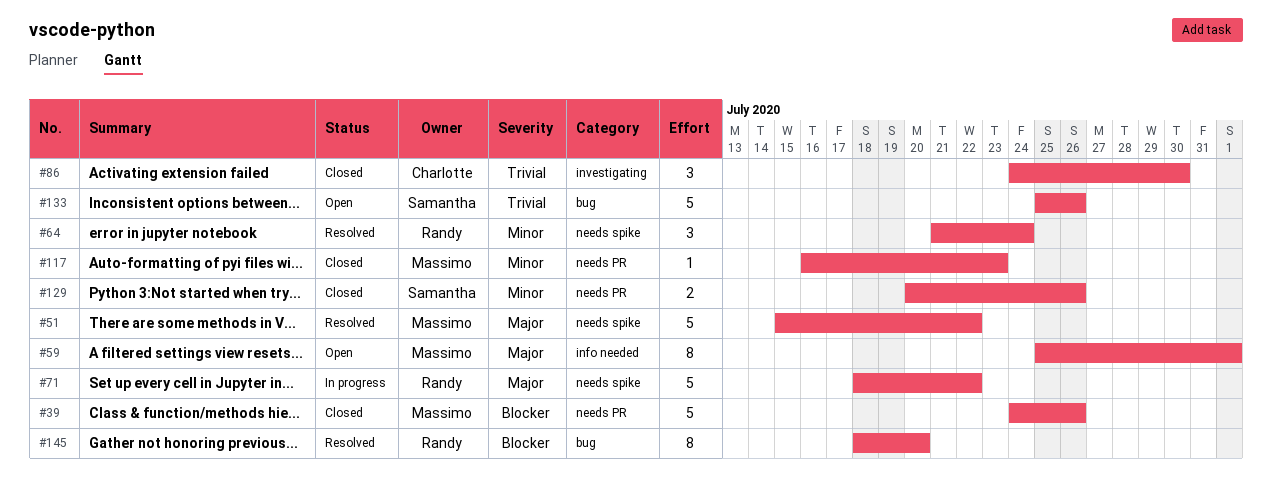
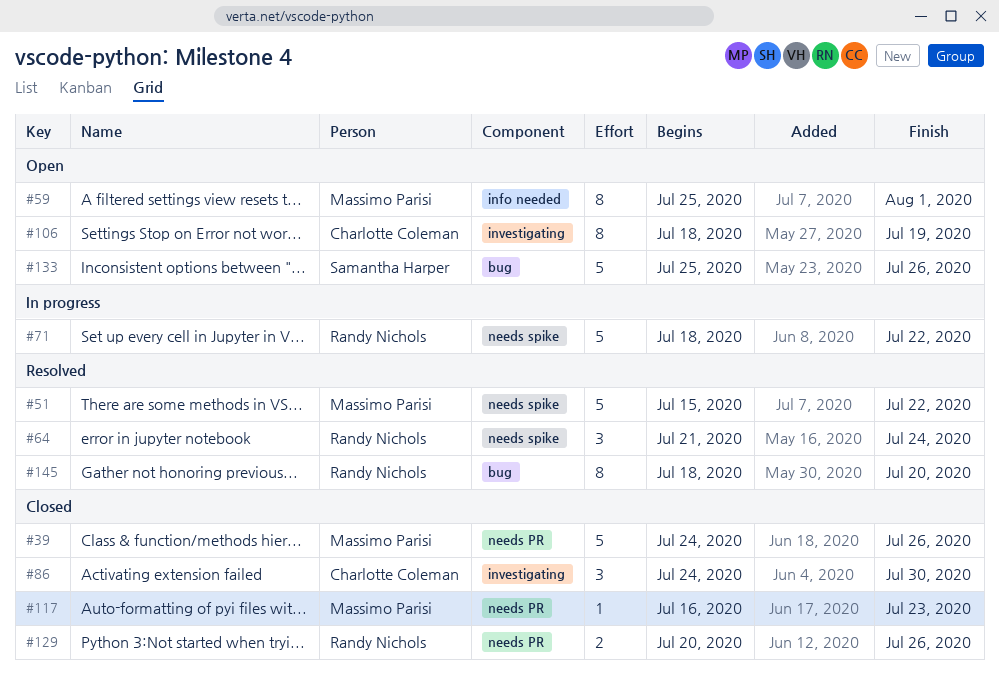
#106: none -> present
#129, owner: Samantha Harper -> Randy Nichols

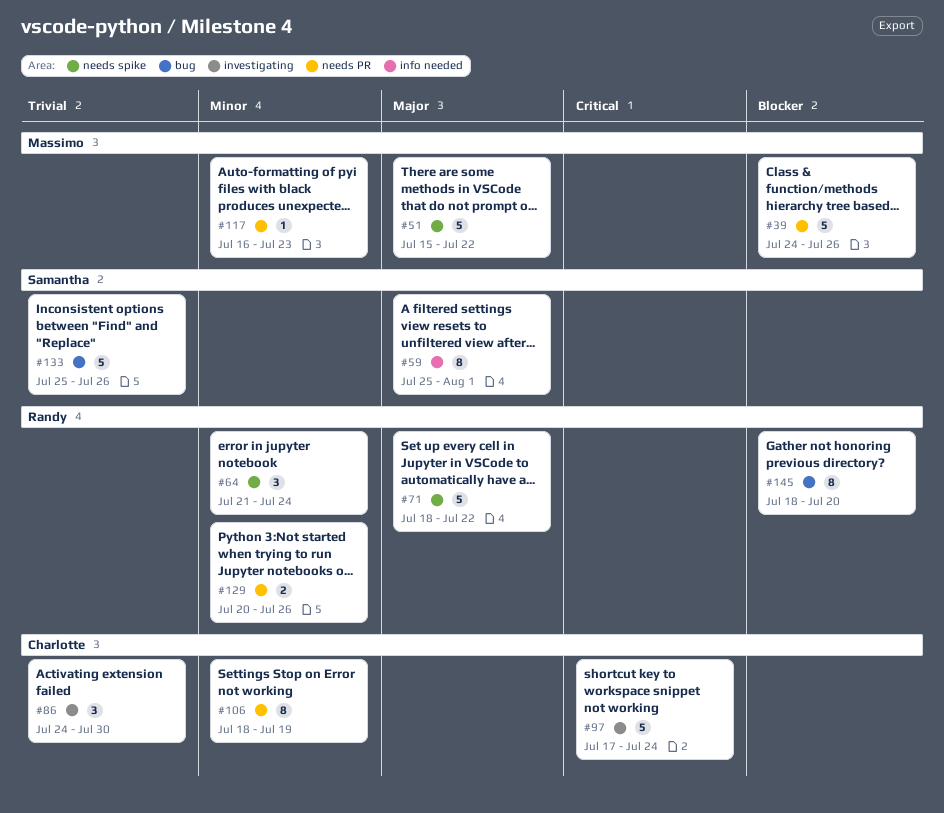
#59, owner: Massimo Parisi -> Samantha Harper
#97: none -> present
#106, label: investigating -> needs PR

